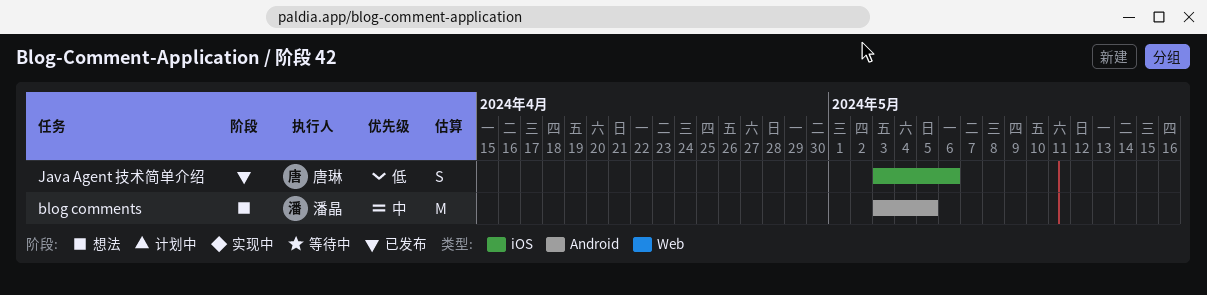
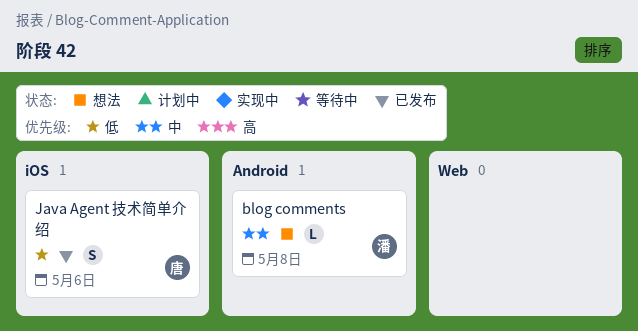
blog comments, estimate: M -> L
blog comments, due: May 5 -> May 8

